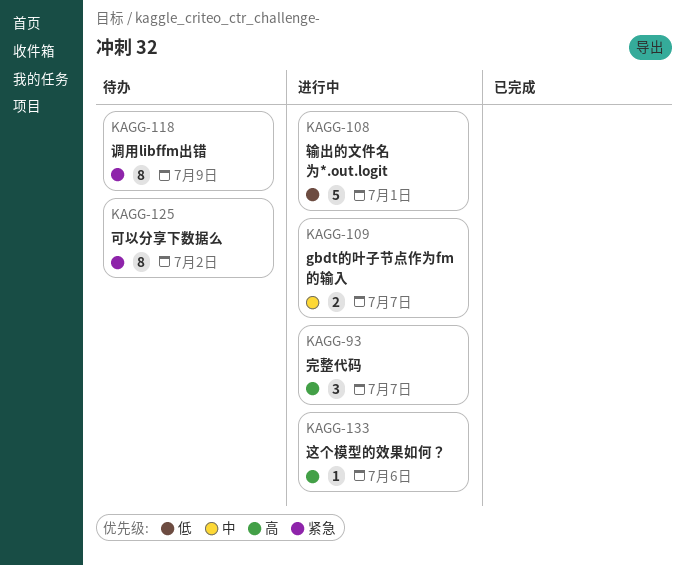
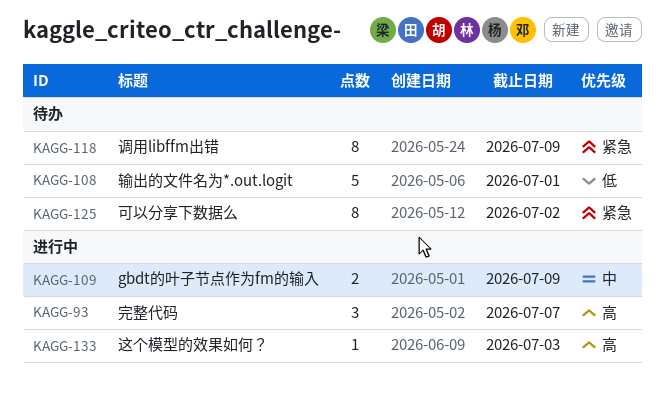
KAGG-108, status: 进行中 -> 待办
KAGG-109, due: Jul 7 -> Jul 9
KAGG-133, due: Jul 6 -> Jul 3

